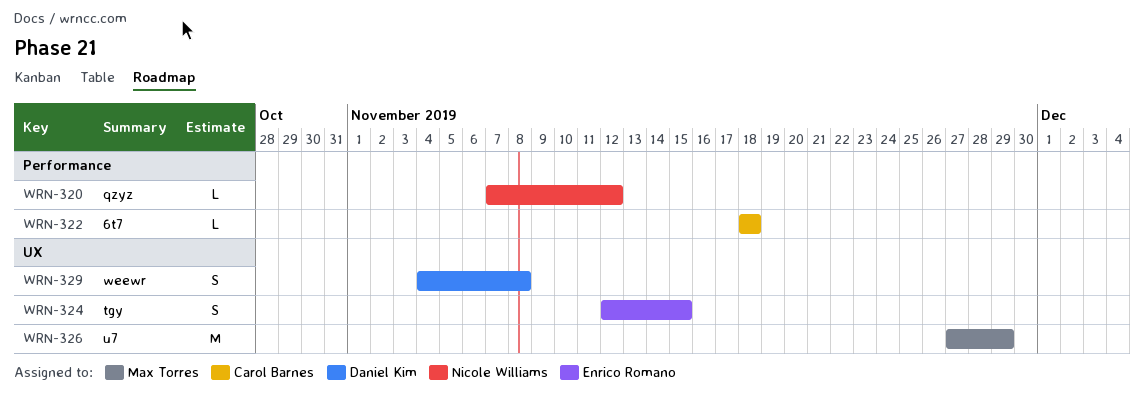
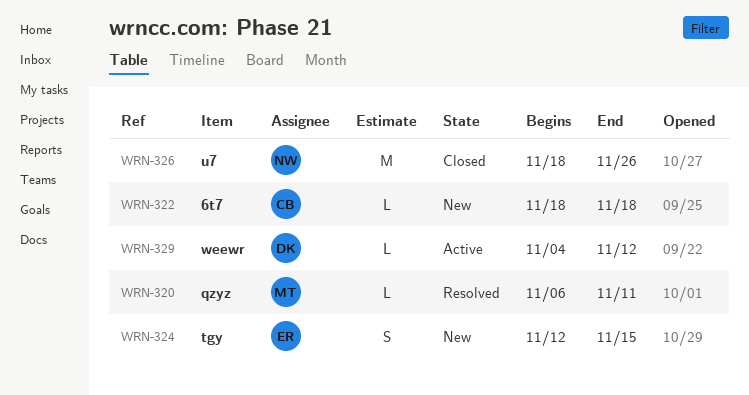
WRN-320, owner: Nicole Williams -> Max Torres
WRN-320, start: Nov 7 -> Nov 6
WRN-320, due: Nov 12 -> Nov 11
WRN-326, owner: Max Torres -> Nicole Williams
WRN-326, start: Nov 27 -> Nov 18
WRN-326, due: Nov 29 -> Nov 26
WRN-329, estimate: S -> L
WRN-329, due: Nov 8 -> Nov 12

